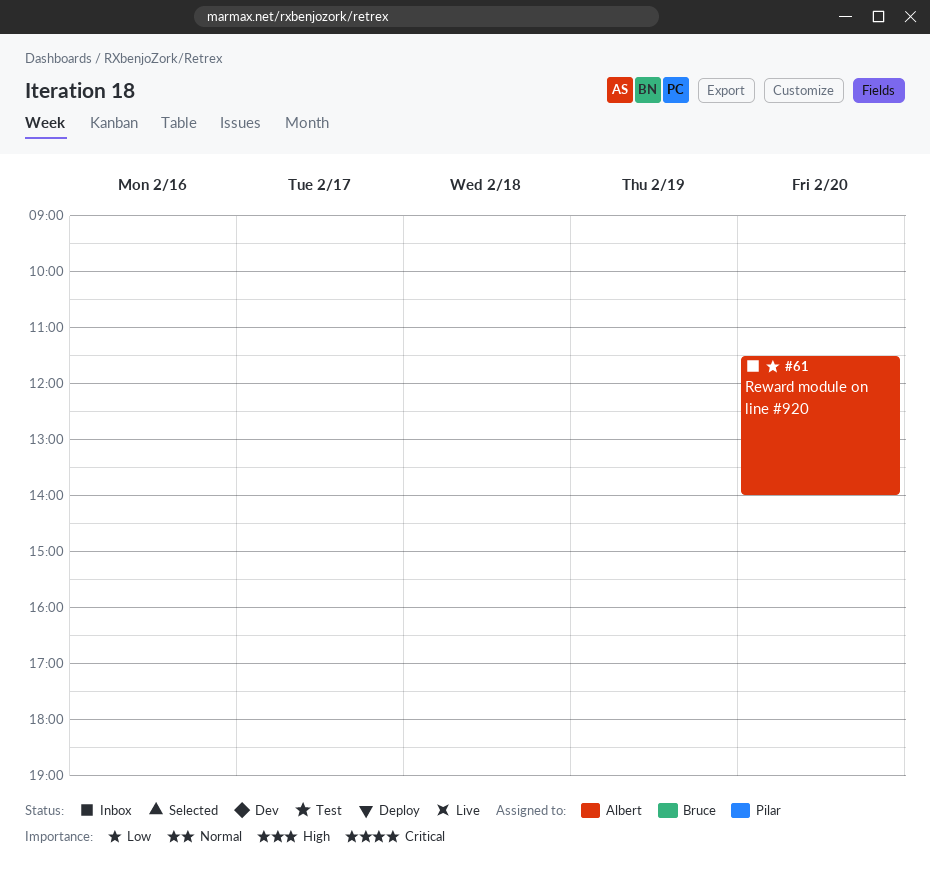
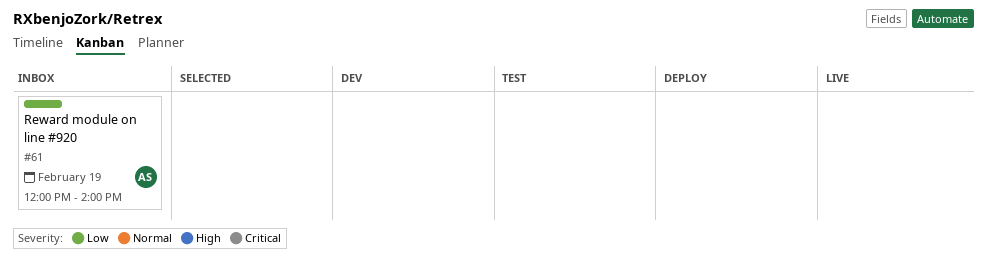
#61, day: Feb 20 -> Feb 19
#61, begins: 11:30 -> 12:00

